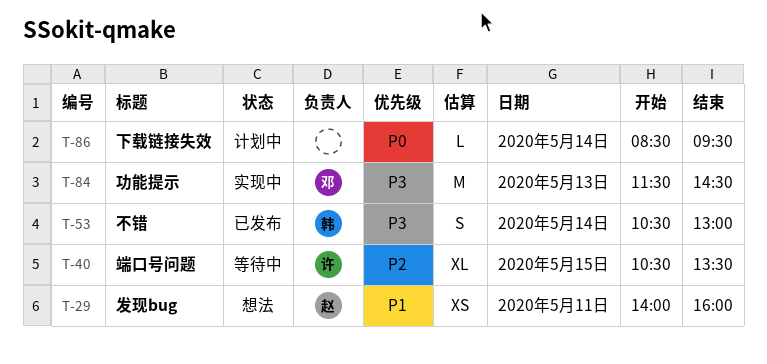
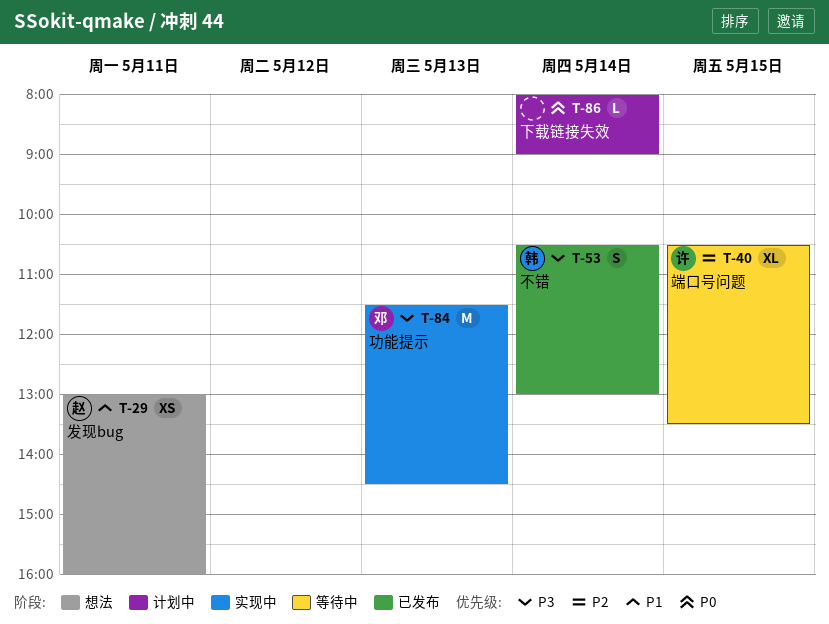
T-29, begins: 14:00 -> 13:00
T-86, begins: 08:30 -> 08:00
T-86, ends: 09:30 -> 09:00

